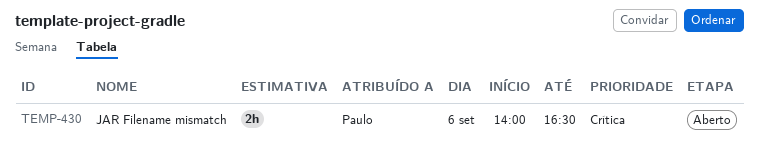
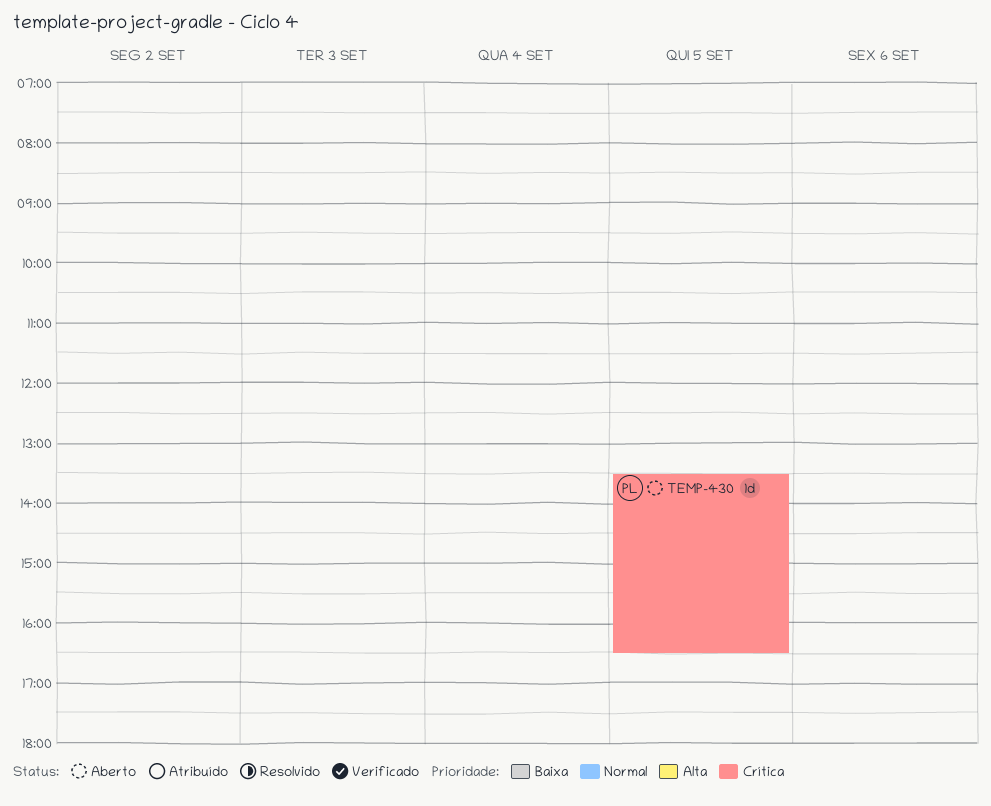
TEMP-430, estimate: 2h -> 1d
TEMP-430, day: Sep 6 -> Sep 5
TEMP-430, begins: 14:00 -> 13:30

